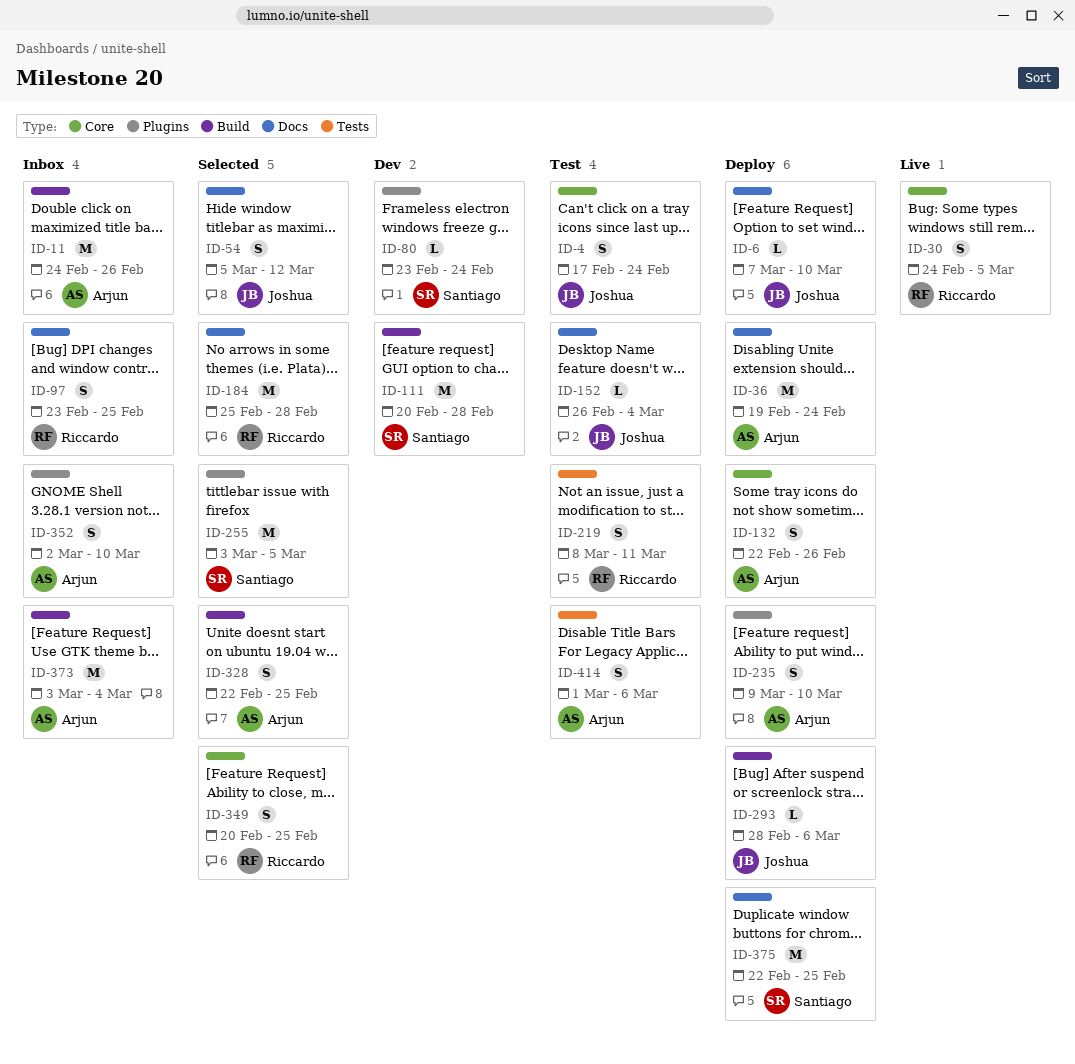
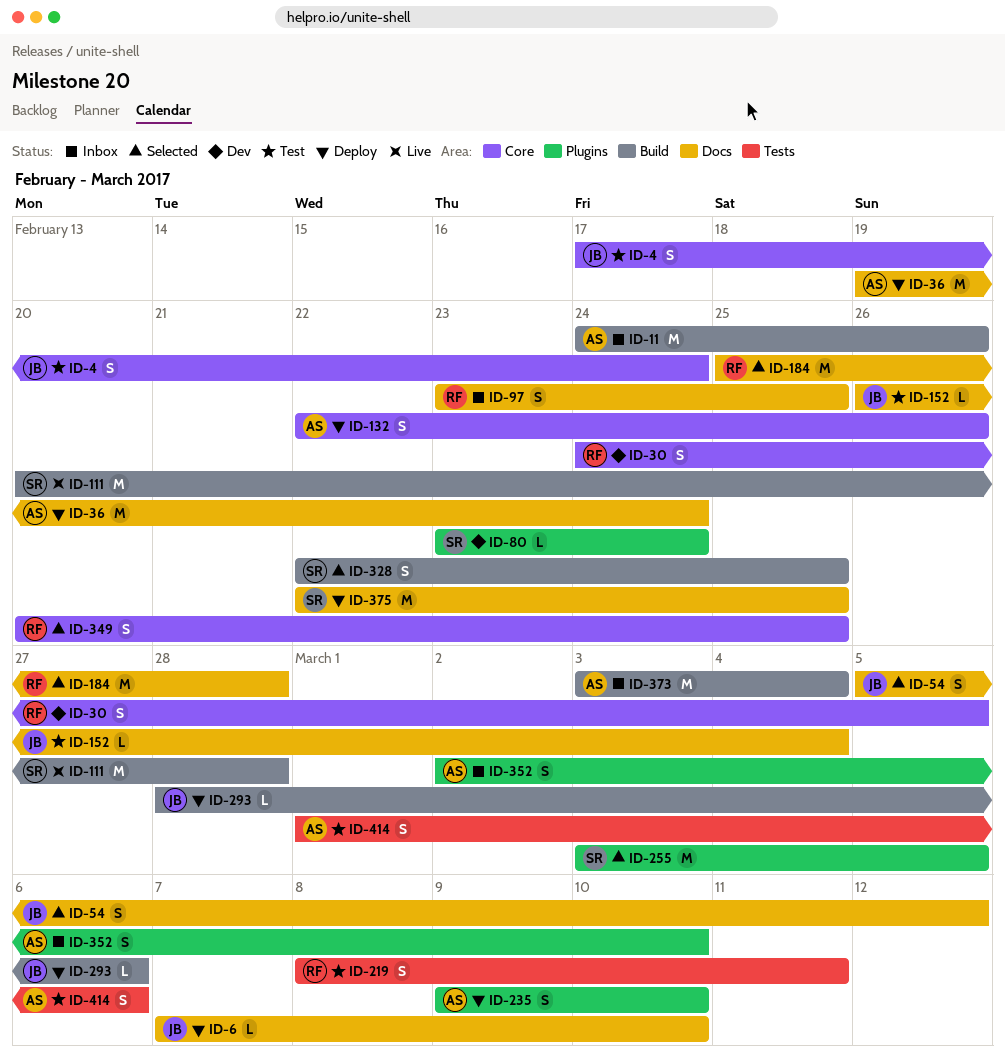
ID-30, status: Live -> Dev
ID-111, status: Dev -> Live
ID-328, owner: Arjun -> Santiago

